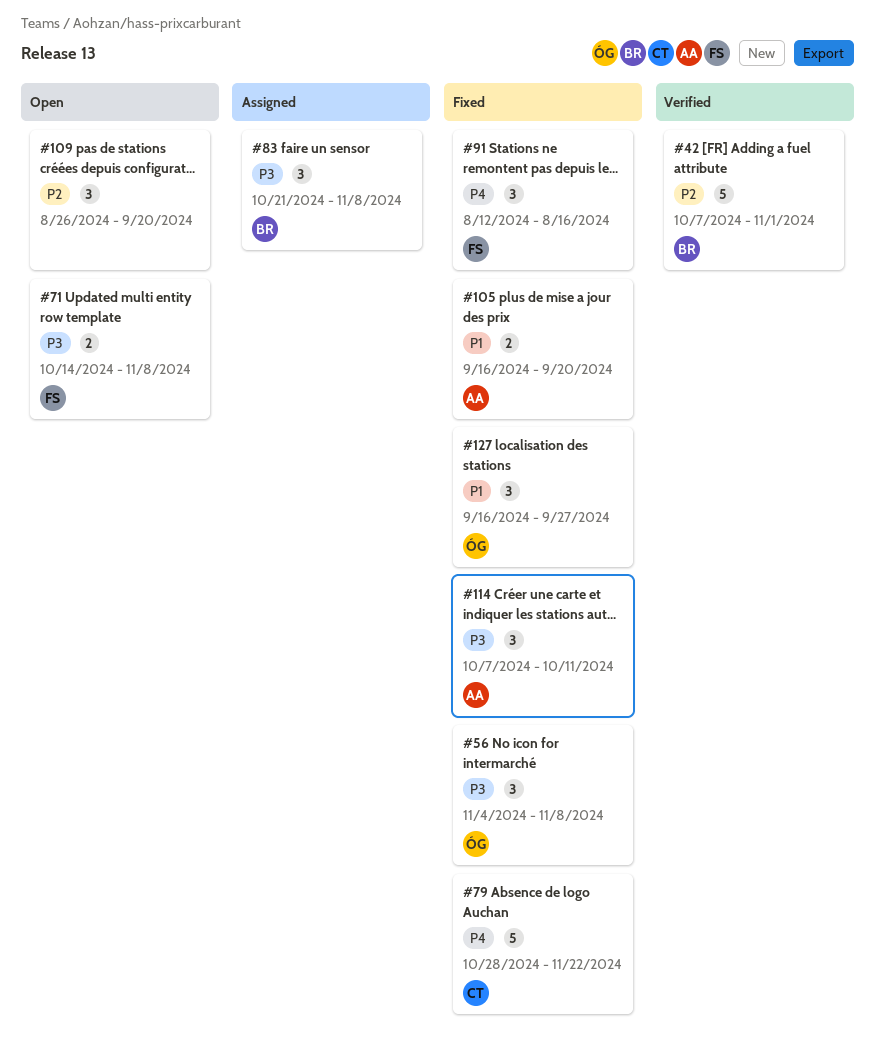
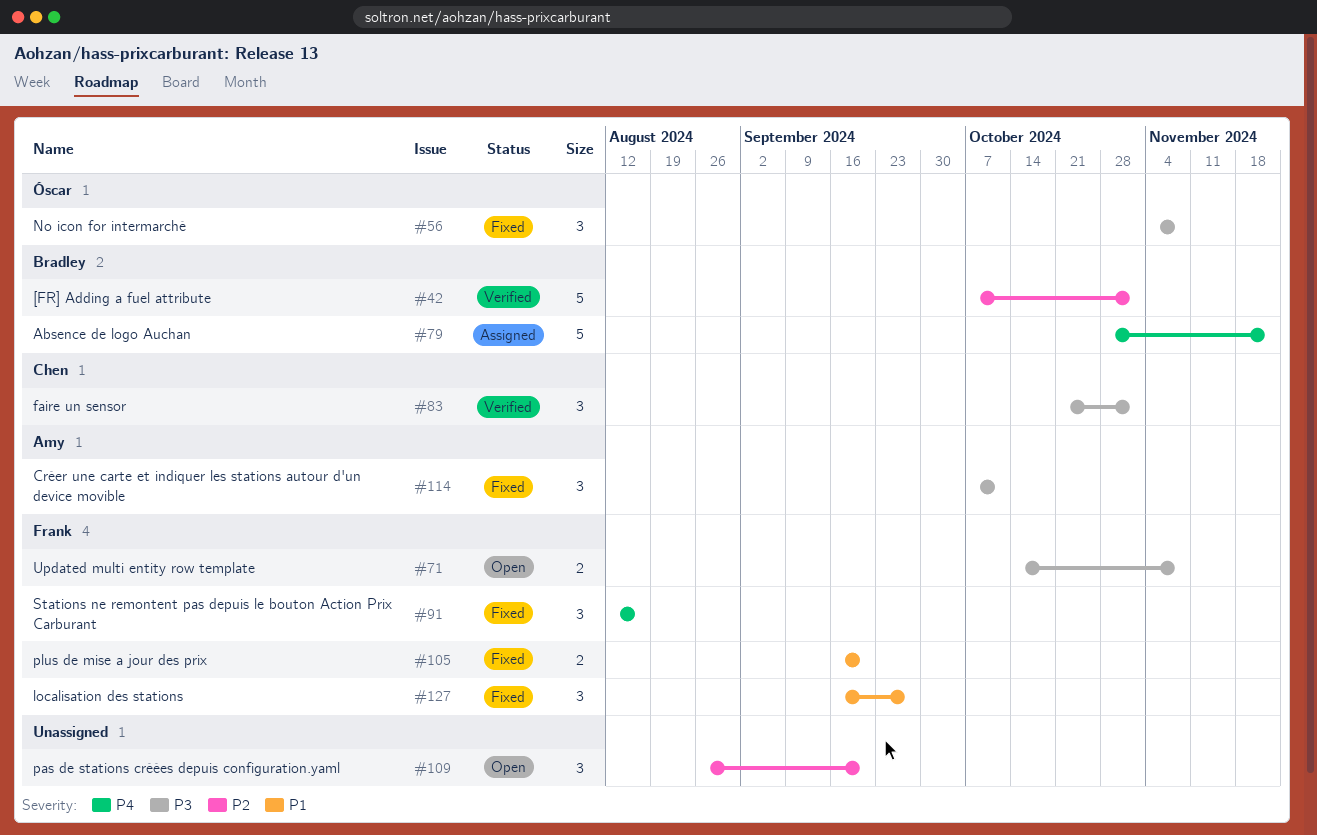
#79, status: Fixed -> Assigned
#79, owner: Chen -> Bradley
#83, status: Assigned -> Verified
#83, owner: Bradley -> Chen
#83, due: Nov 8 -> Nov 1
#105, owner: Amy -> Frank
#127, owner: Óscar -> Frank

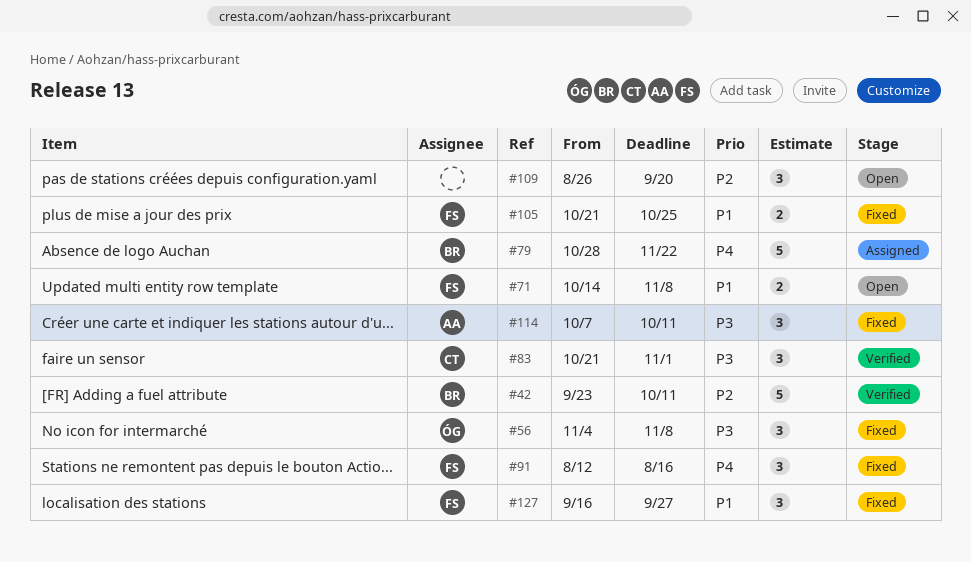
#42, start: Oct 7 -> Sep 23
#42, due: Nov 1 -> Oct 11
#71, priority: P3 -> P1
#105, start: Sep 16 -> Oct 21
#105, due: Sep 20 -> Oct 25

